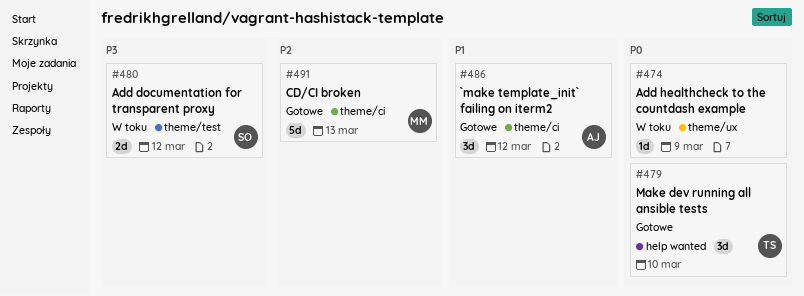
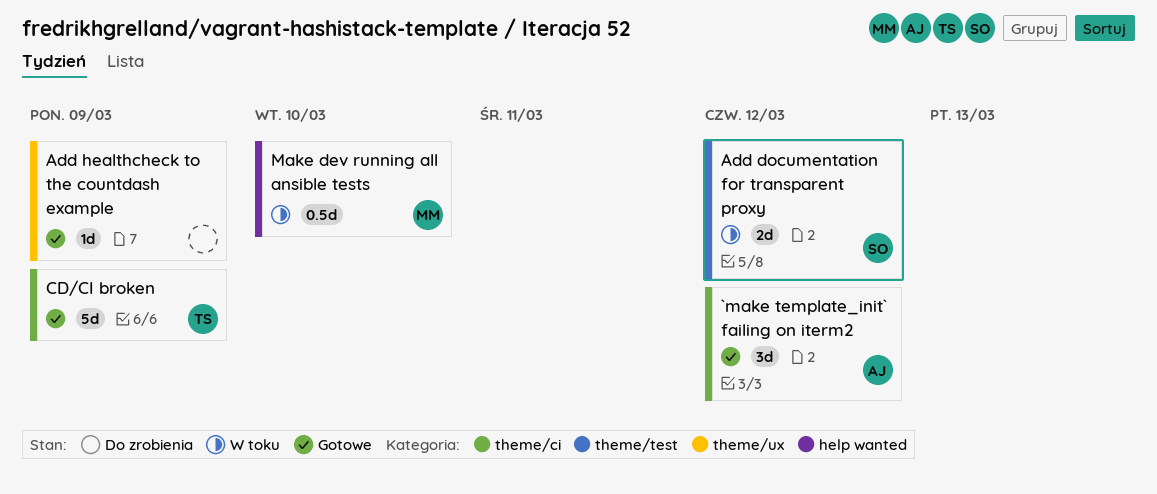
Add healthcheck to the countdash example, status: W toku -> Gotowe
CD/CI broken, owner: MM -> TS
CD/CI broken, due: Mar 13 -> Mar 9
Make dev running all ansible tests, status: Gotowe -> W toku
Make dev running all ansible tests, owner: TS -> MM
Make dev running all ansible tests, estimate: 3d -> 0.5d

